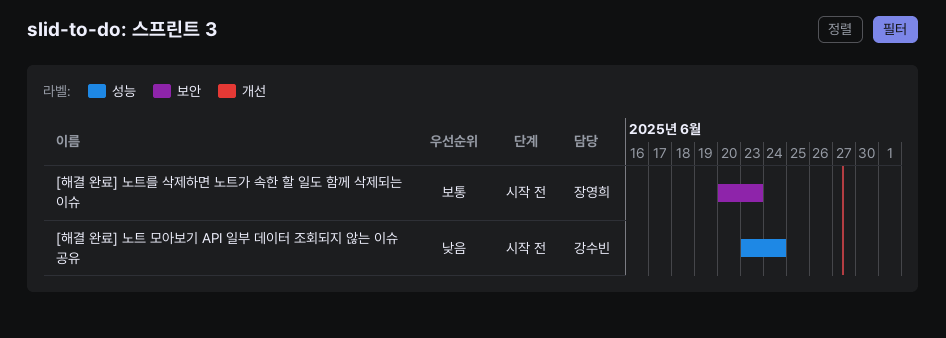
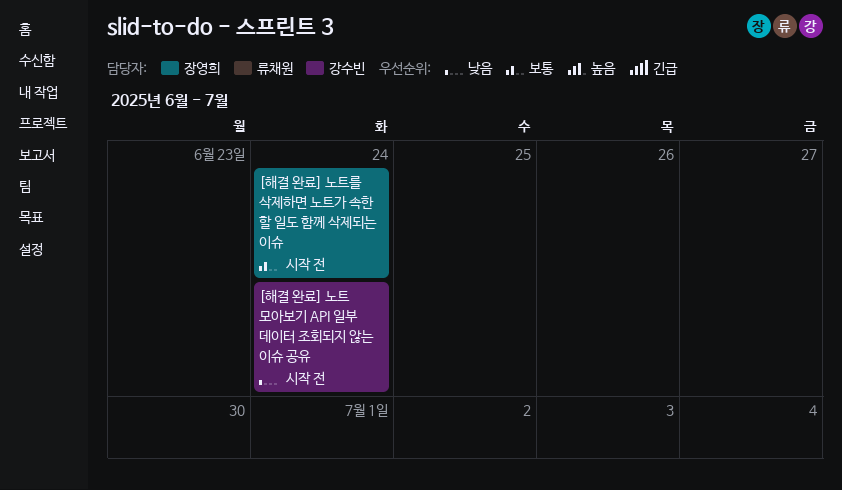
[해결 완료] 노트를 삭제하면 노트가 속한 할 일도 함께 삭제되는 이슈, due: Jun 23 -> Jun 24

